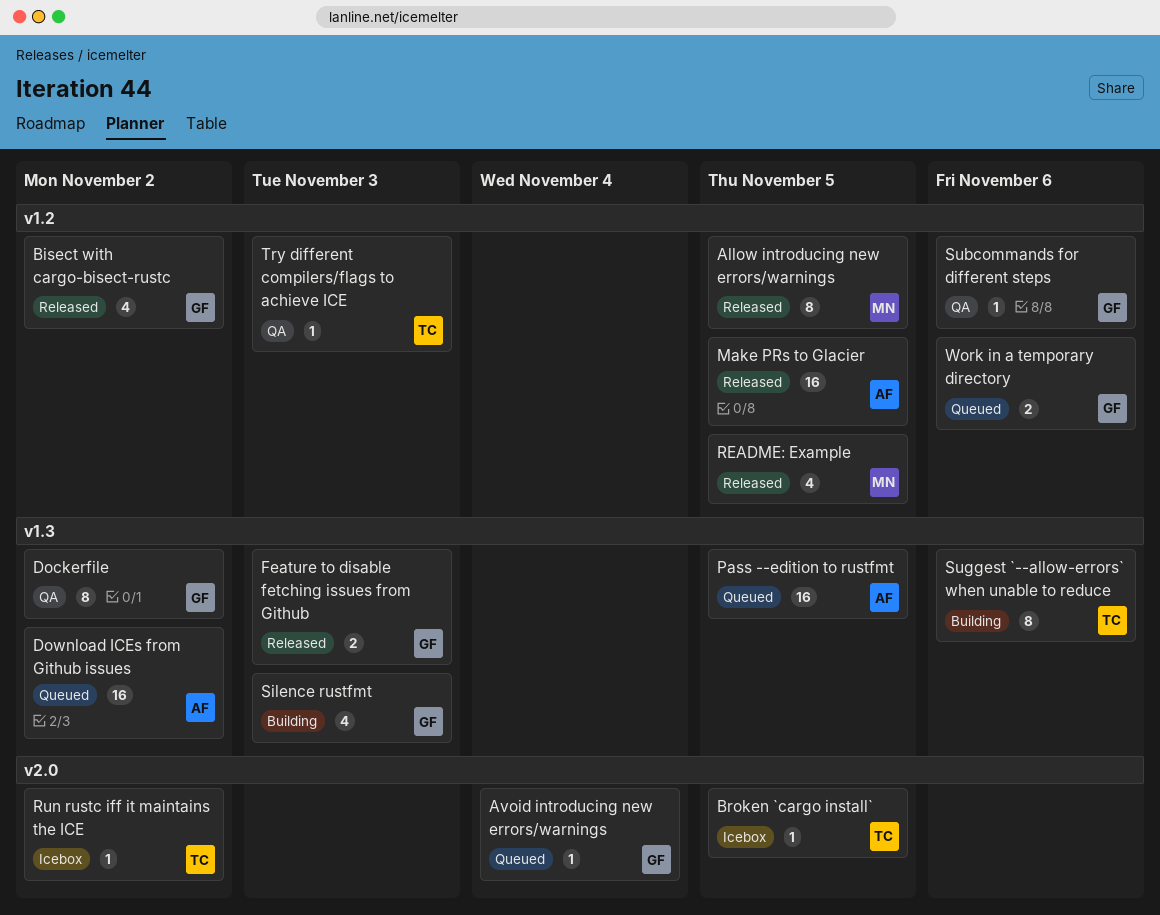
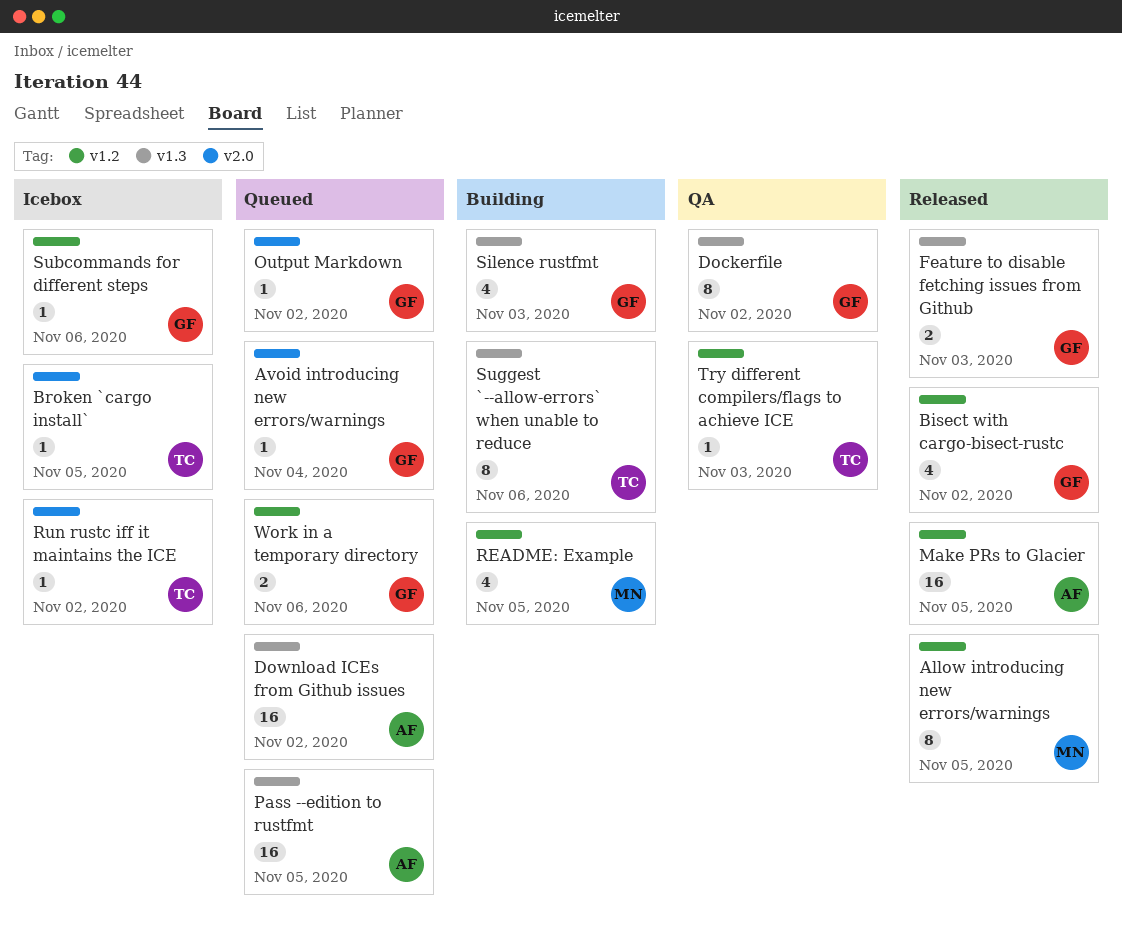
Output Markdown: none -> present
README: Example, status: Released -> Building
Subcommands for different steps, status: QA -> Icebox

